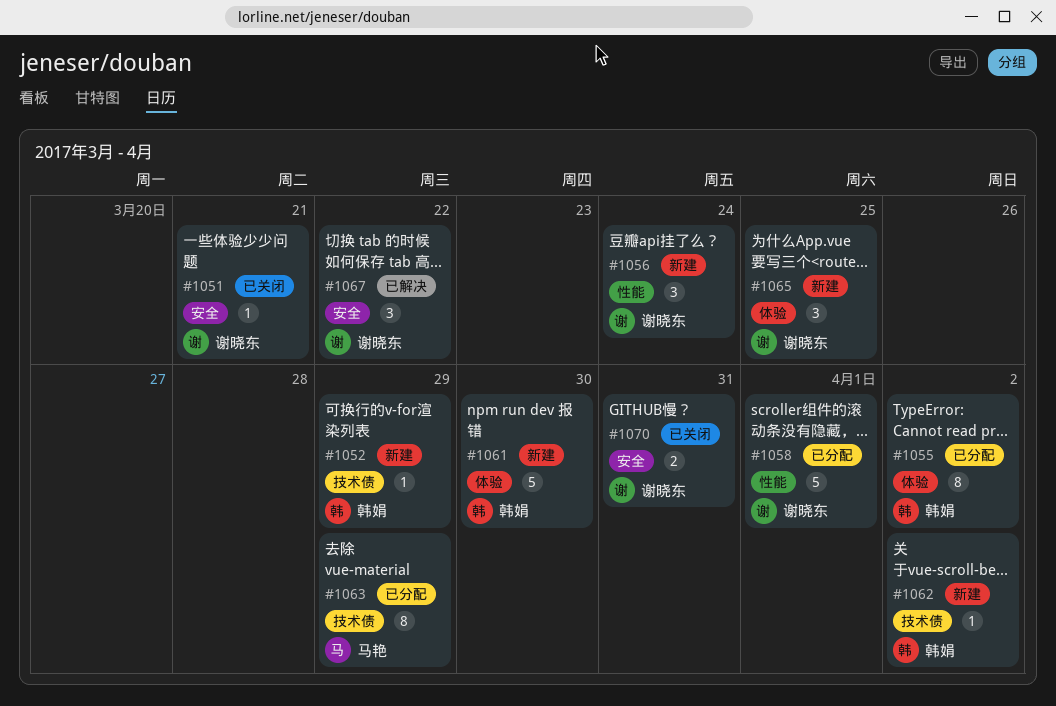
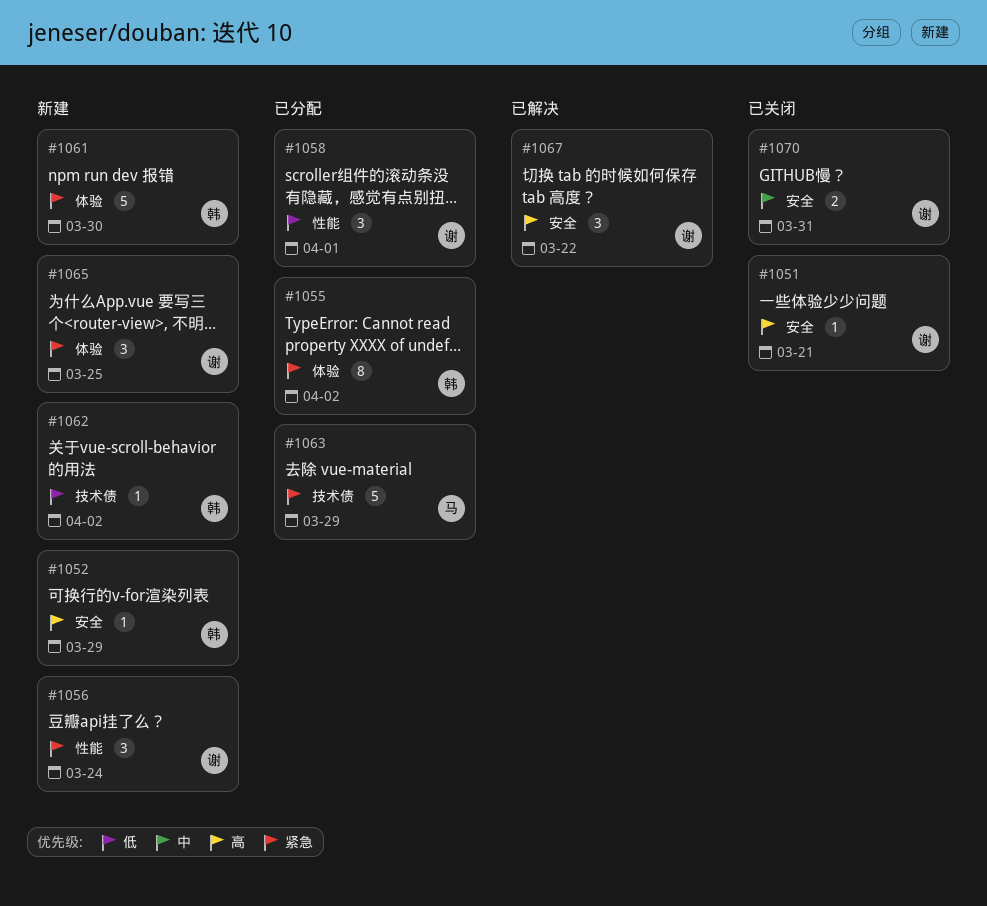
#1052, label: 技术债 -> 安全
#1058, estimate: 5 -> 3
#1063, estimate: 8 -> 5

